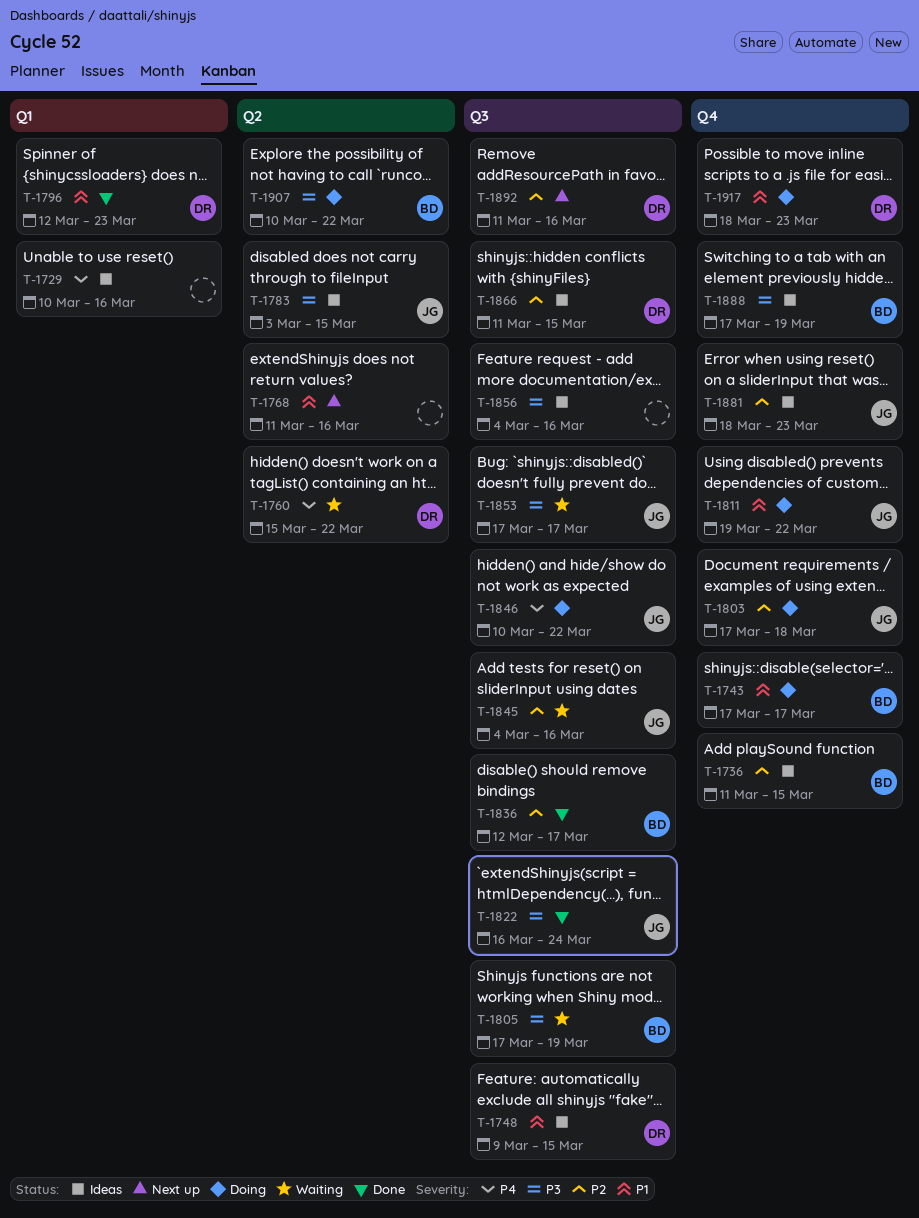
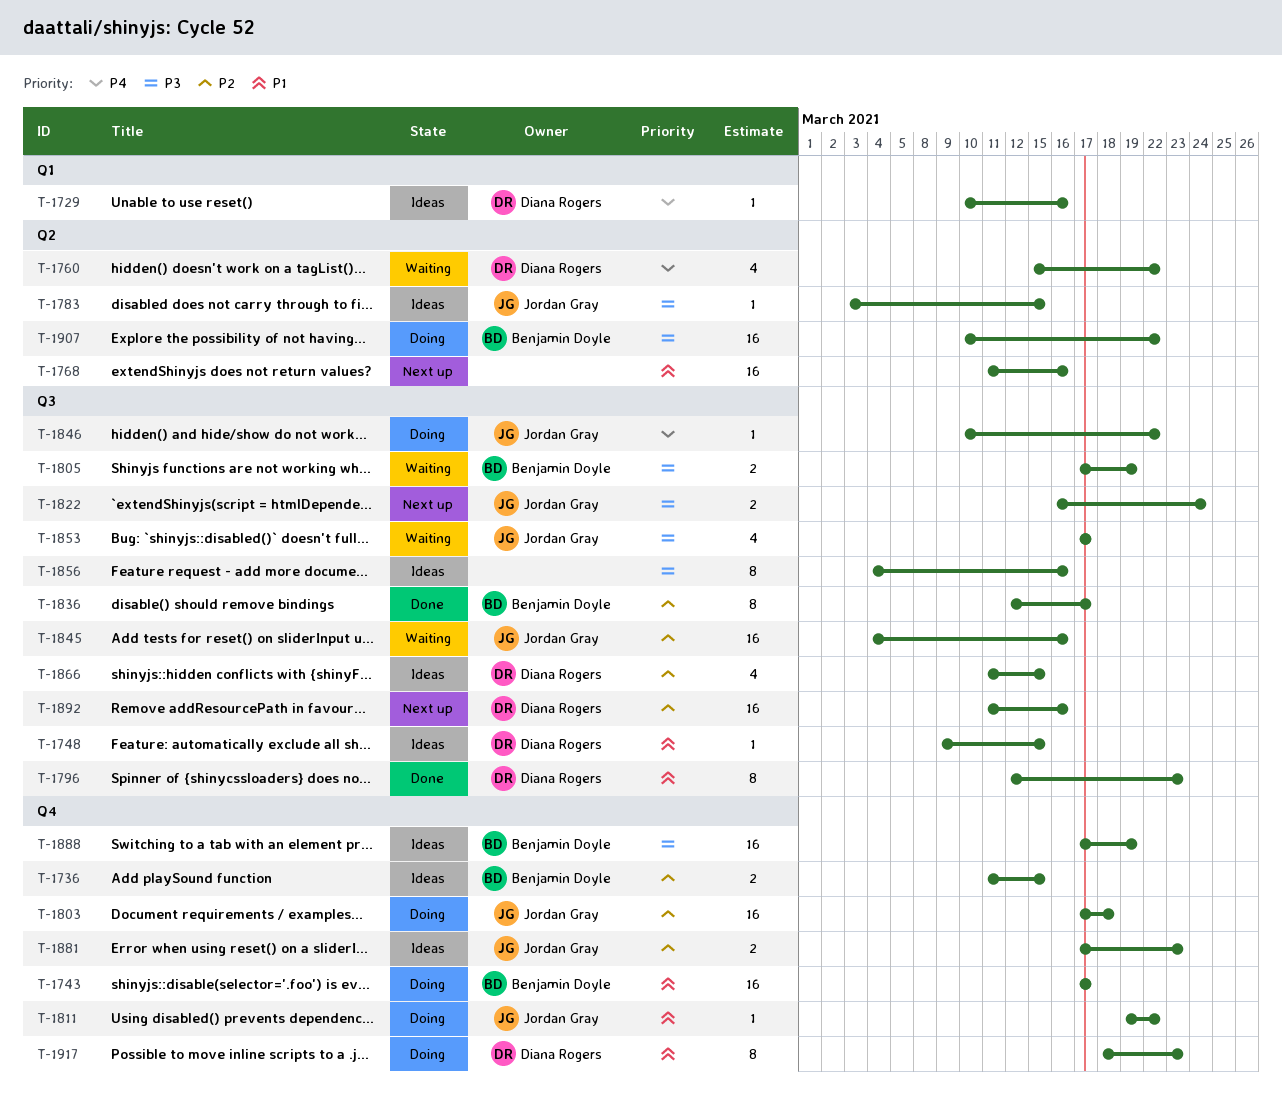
T-1729, owner: none -> Diana Rogers
T-1796, label: Q1 -> Q3
T-1822, status: Done -> Next up
T-1881, start: Mar 18 -> Mar 17

